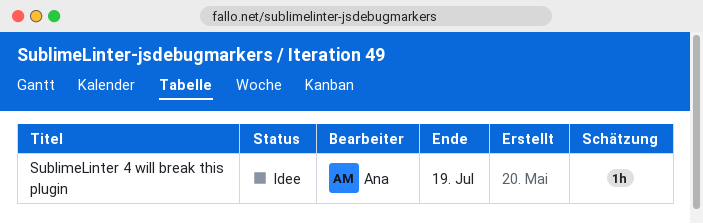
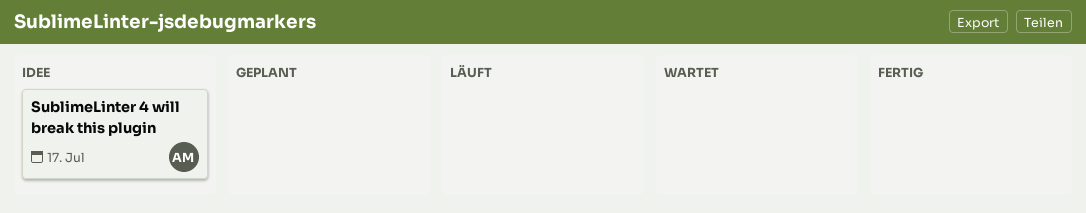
SublimeLinter 4 will break this plugin, due: Jul 19 -> Jul 17

